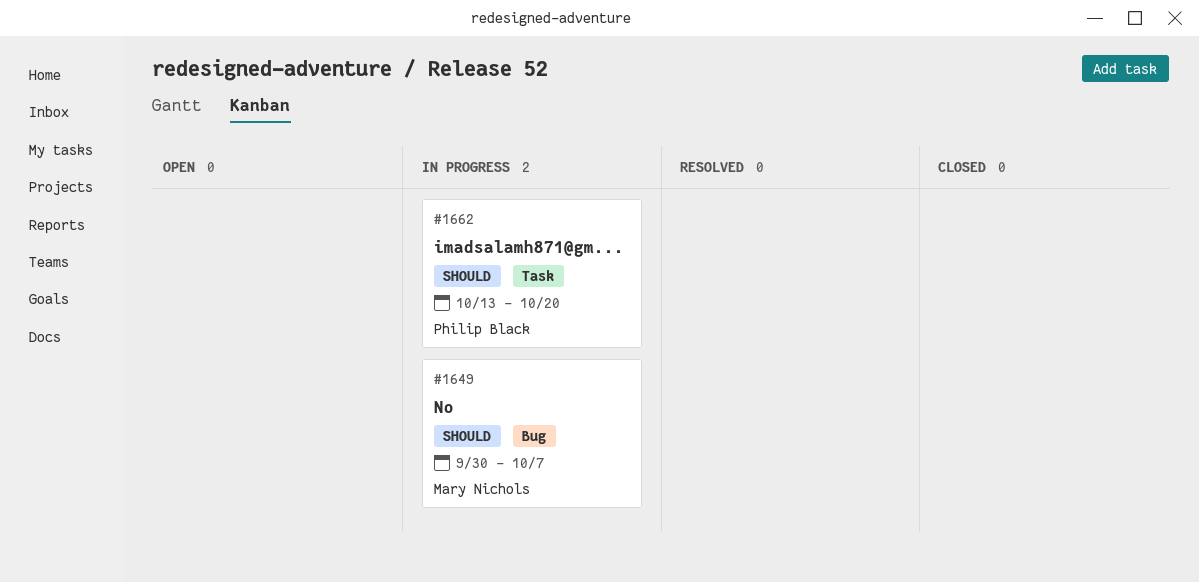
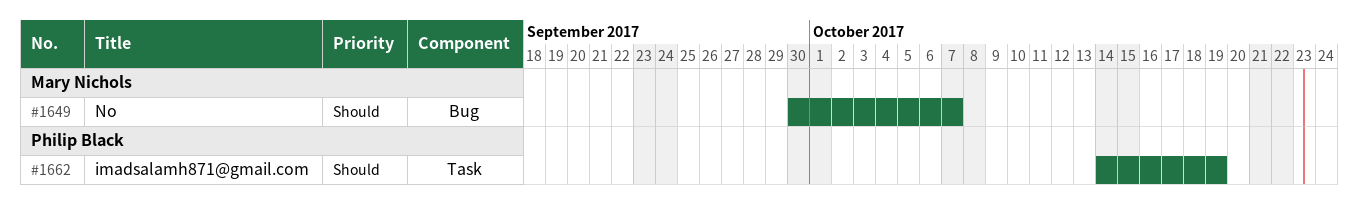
#1662, start: Oct 13 -> Oct 14
#1662, due: Oct 20 -> Oct 19

